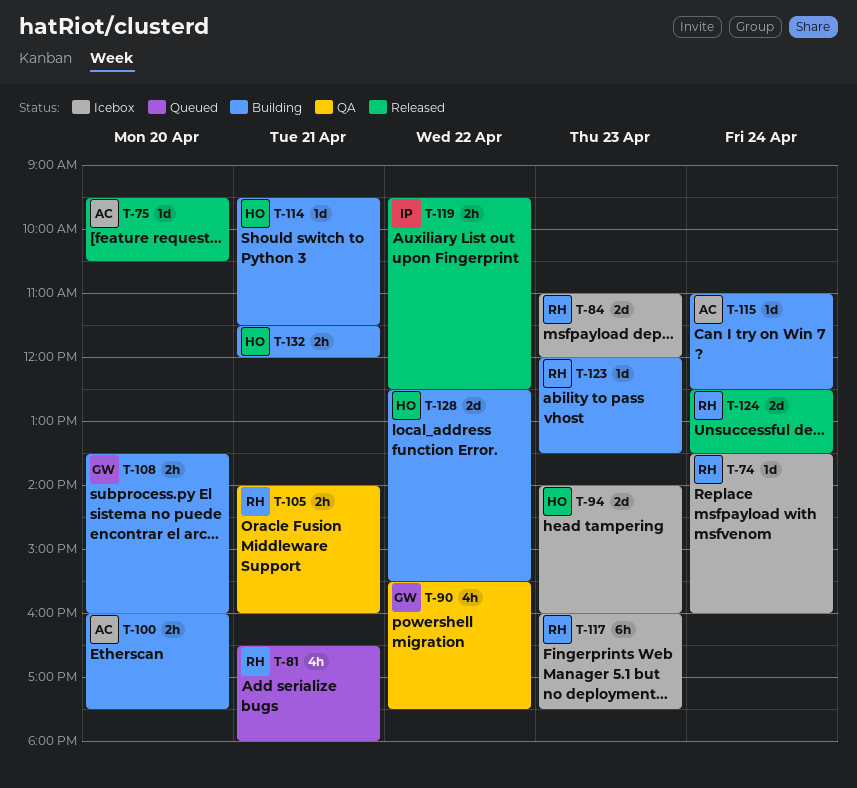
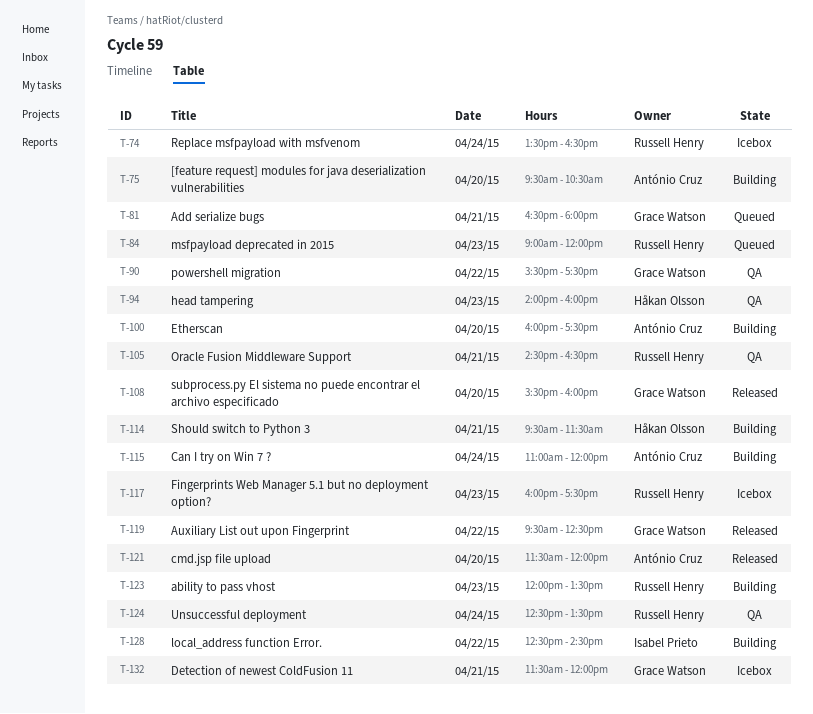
T-74, ends: 16:00 -> 16:30
T-75, status: Released -> Building
T-81, owner: Russell Henry -> Grace Watson
T-84, status: Icebox -> Queued
T-84, begins: 11:00 -> 09:00
T-94, status: Icebox -> QA
T-105, begins: 14:00 -> 14:30
T-105, ends: 16:00 -> 16:30
T-108, status: Building -> Released
T-108, begins: 13:30 -> 15:30
T-115, ends: 12:30 -> 12:00
T-119, owner: Isabel Prieto -> Grace Watson
T-121: none -> present
T-124, status: Released -> QA
T-128, owner: Håkan Olsson -> Isabel Prieto
T-128, ends: 15:30 -> 14:30
T-132, status: Building -> Icebox
T-132, owner: Håkan Olsson -> Grace Watson

